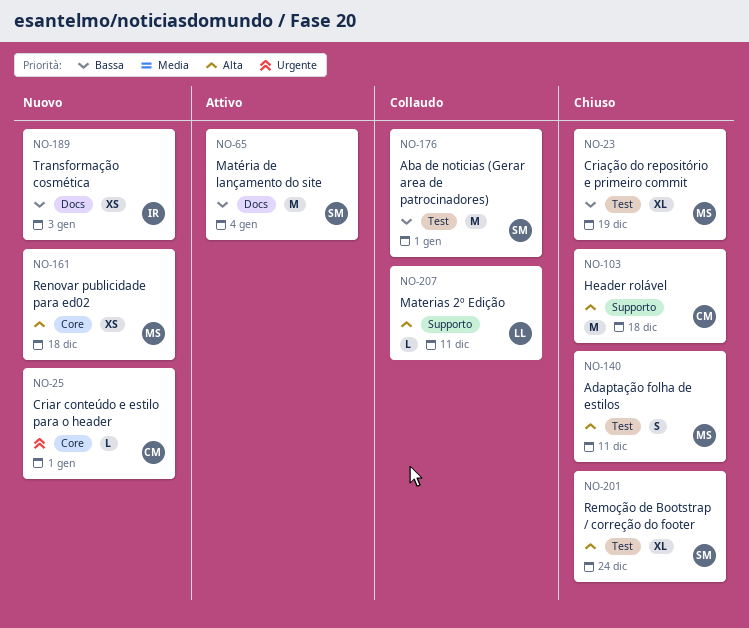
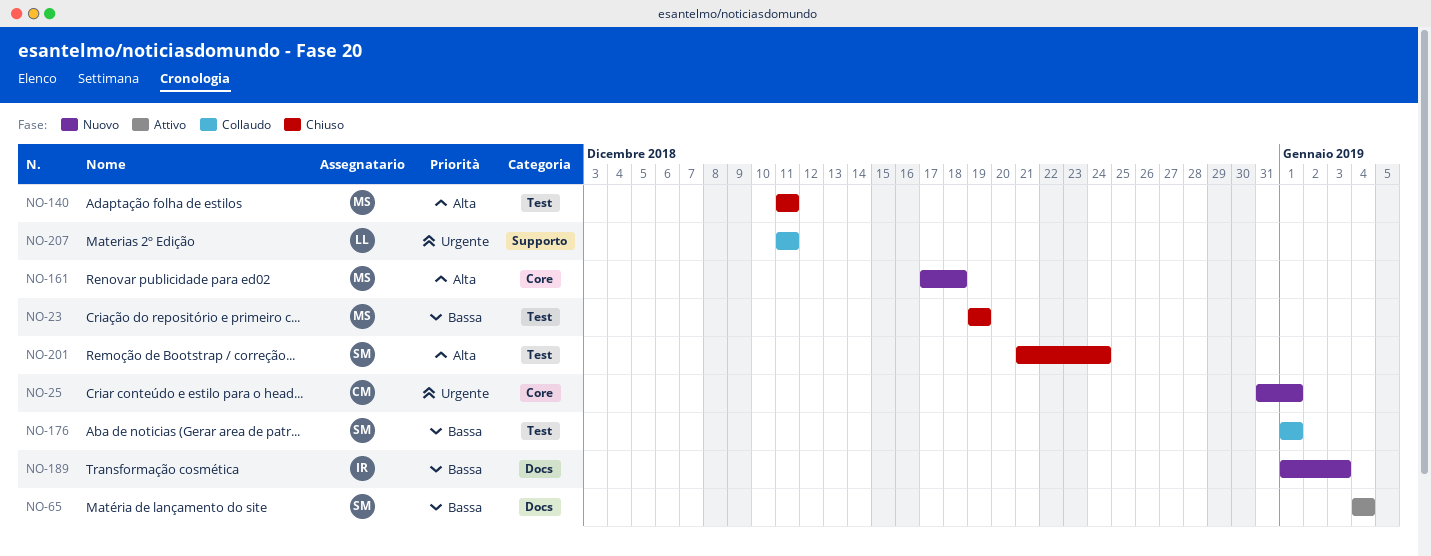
NO-103: present -> none
NO-207, priority: Alta -> Urgente

